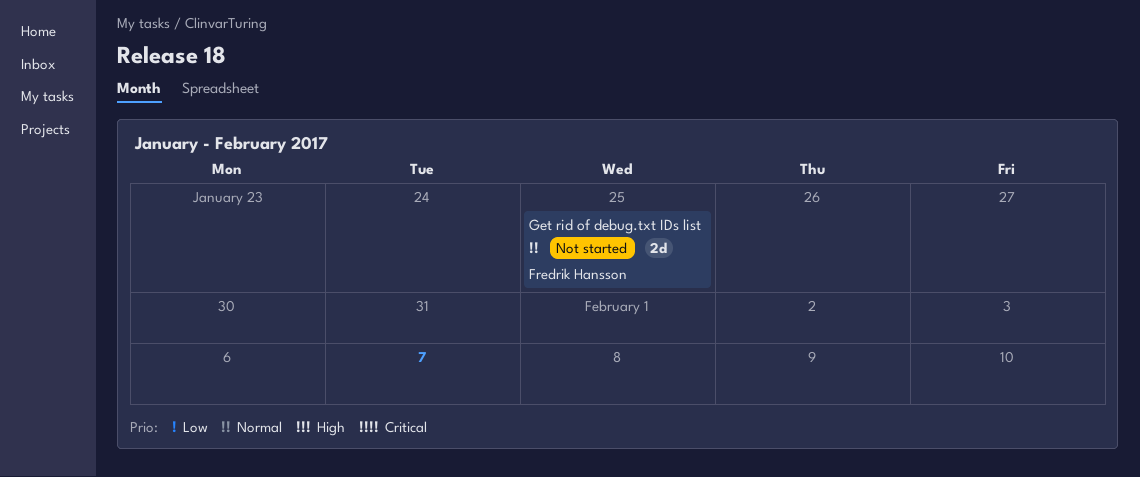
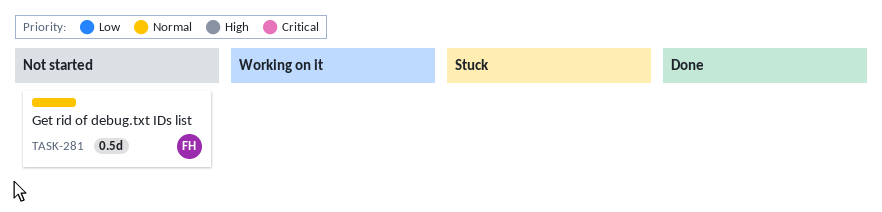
Get rid of debug.txt IDs list, estimate: 2d -> 0.5d

